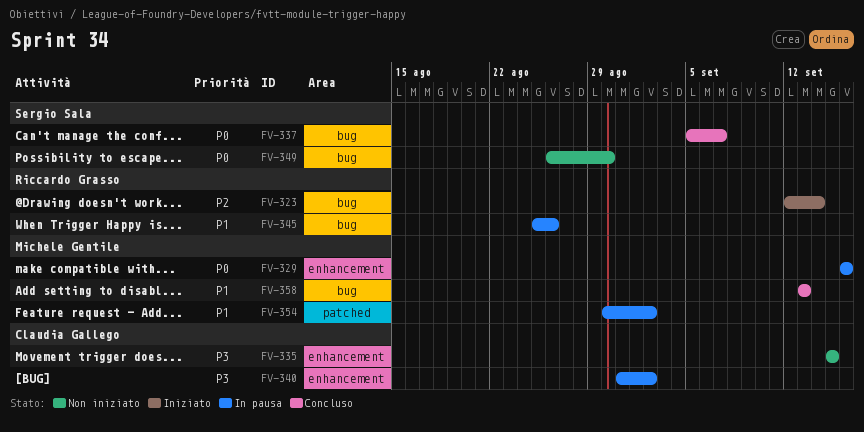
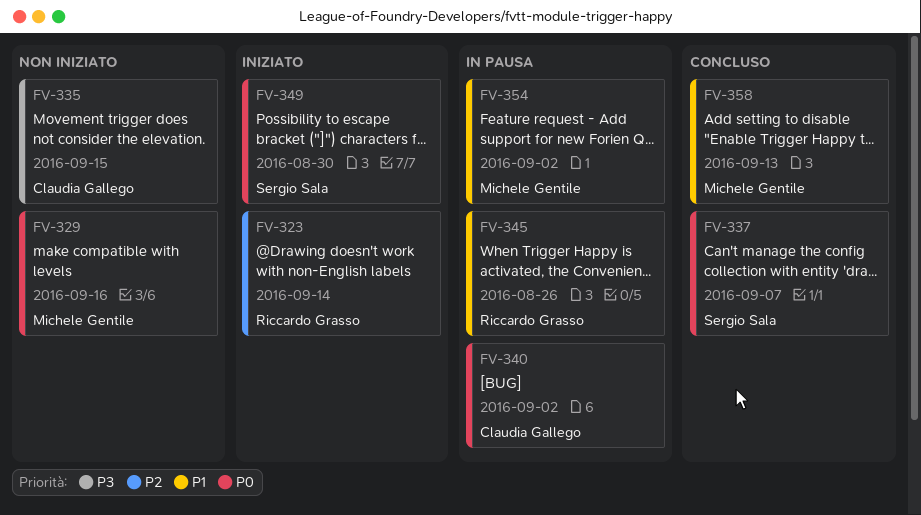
FV-329, status: In pausa -> Non iniziato
FV-340, priority: P3 -> P0
FV-349, status: Non iniziato -> Iniziato

